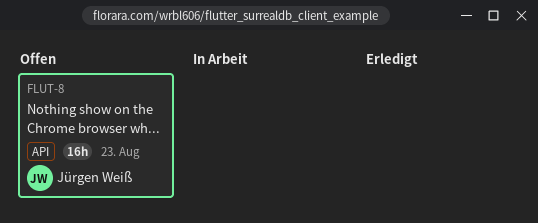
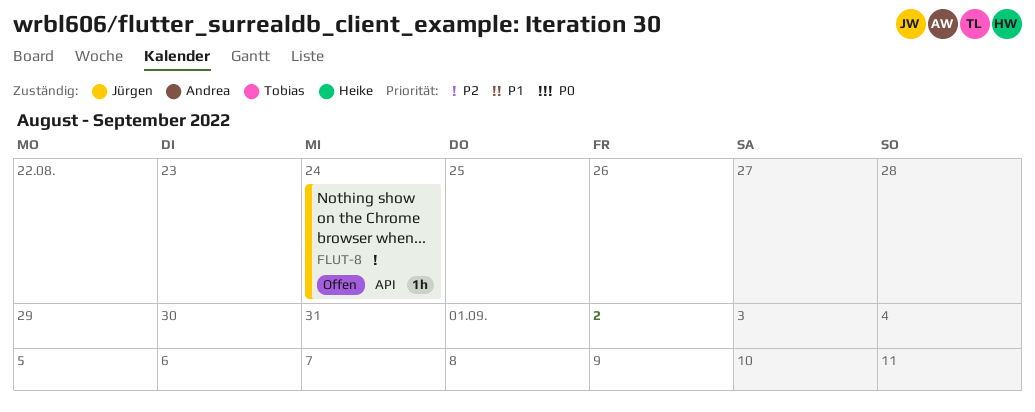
FLUT-8, estimate: 16h -> 1h
FLUT-8, due: Aug 23 -> Aug 24

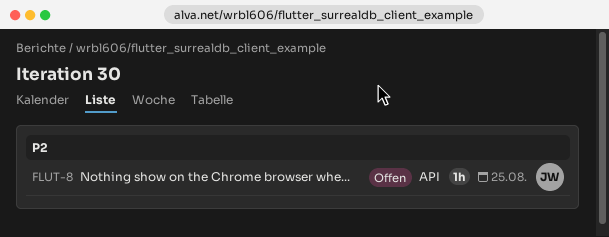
FLUT-8, due: Aug 24 -> Aug 25

